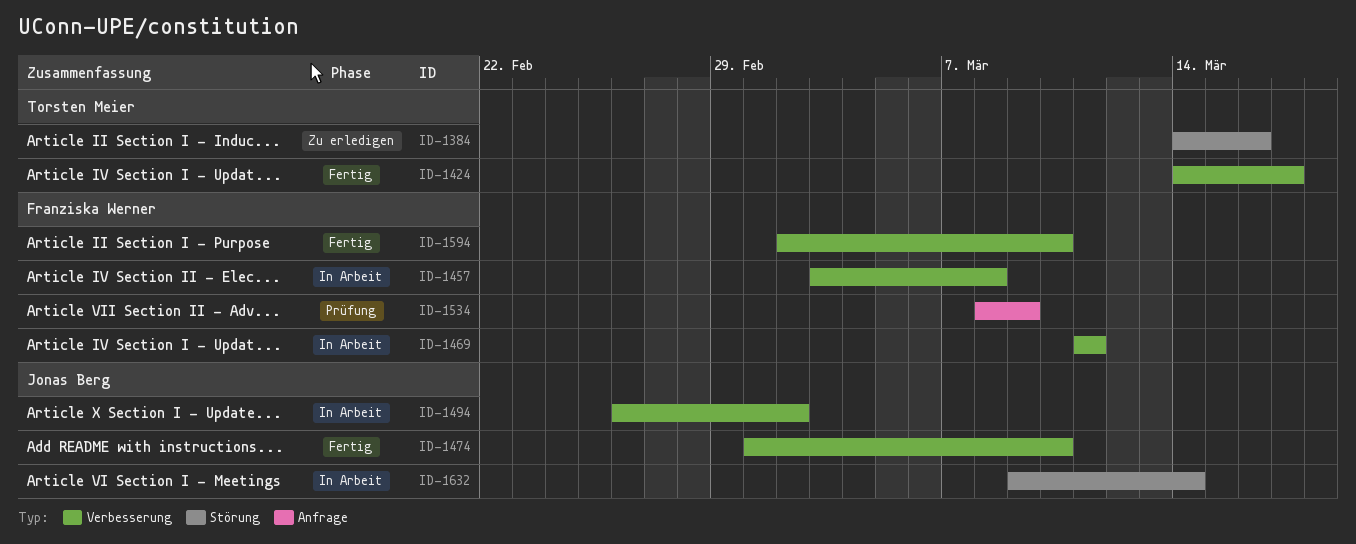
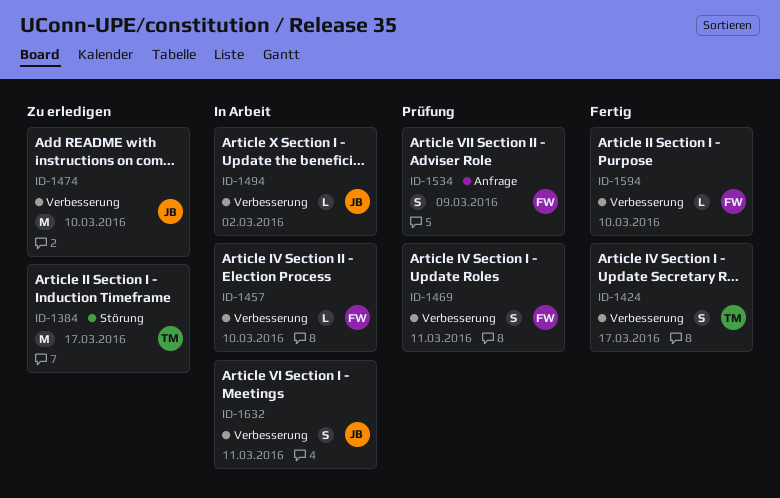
ID-1384, due: Mar 16 -> Mar 17
ID-1457, due: Mar 8 -> Mar 10
ID-1469, status: In Arbeit -> Prüfung
ID-1474, status: Fertig -> Zu erledigen
ID-1632, label: Störung -> Verbesserung
ID-1632, due: Mar 14 -> Mar 11

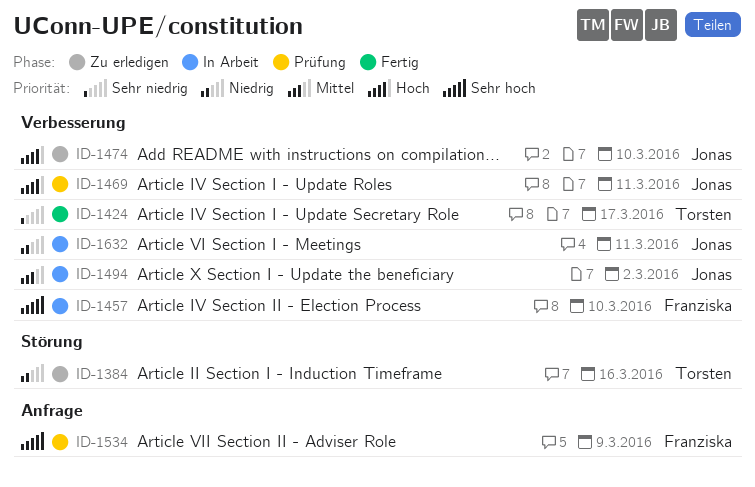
ID-1384, due: Mar 17 -> Mar 16
ID-1469, owner: Franziska -> Jonas
ID-1594: present -> none

